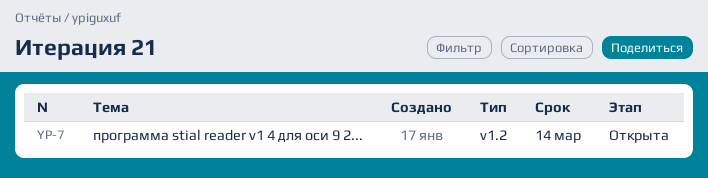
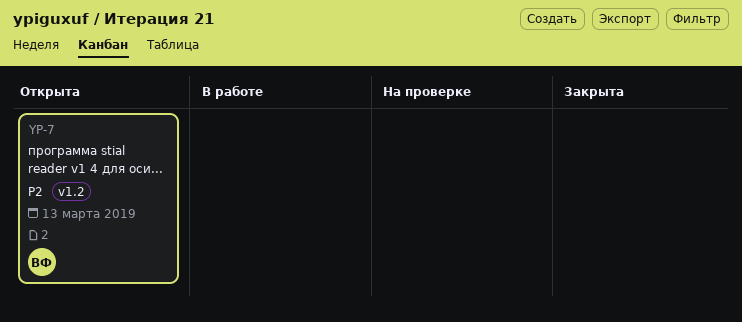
YP-7, due: Mar 14 -> Mar 13

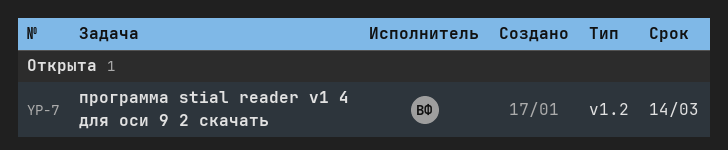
YP-7, due: Mar 13 -> Mar 14

